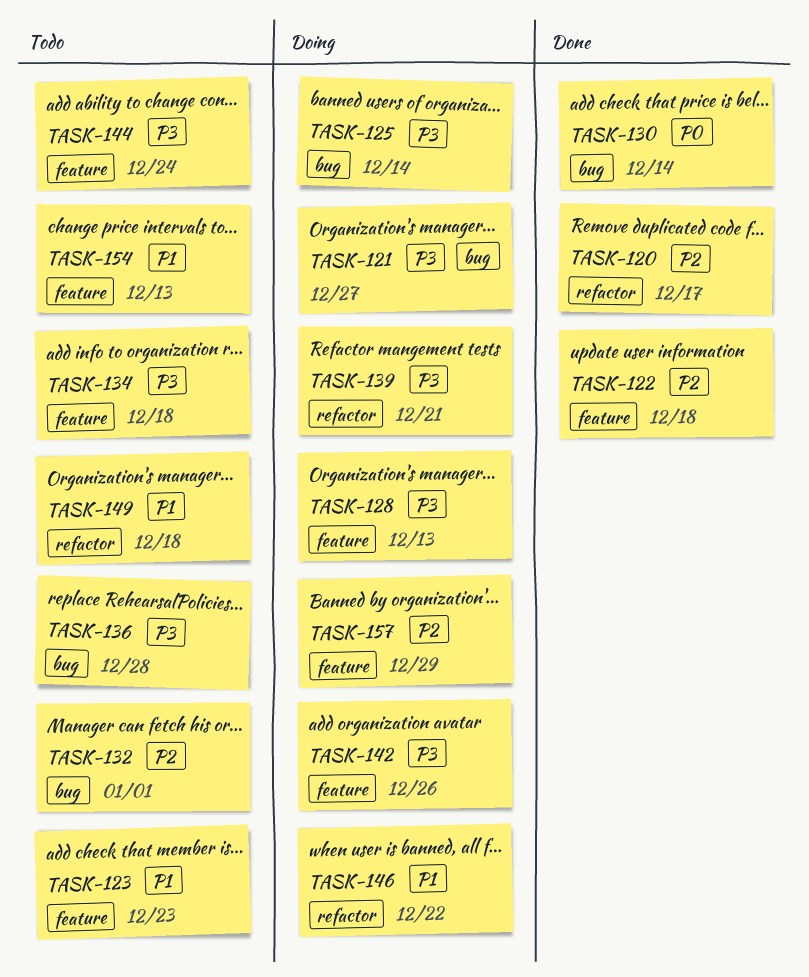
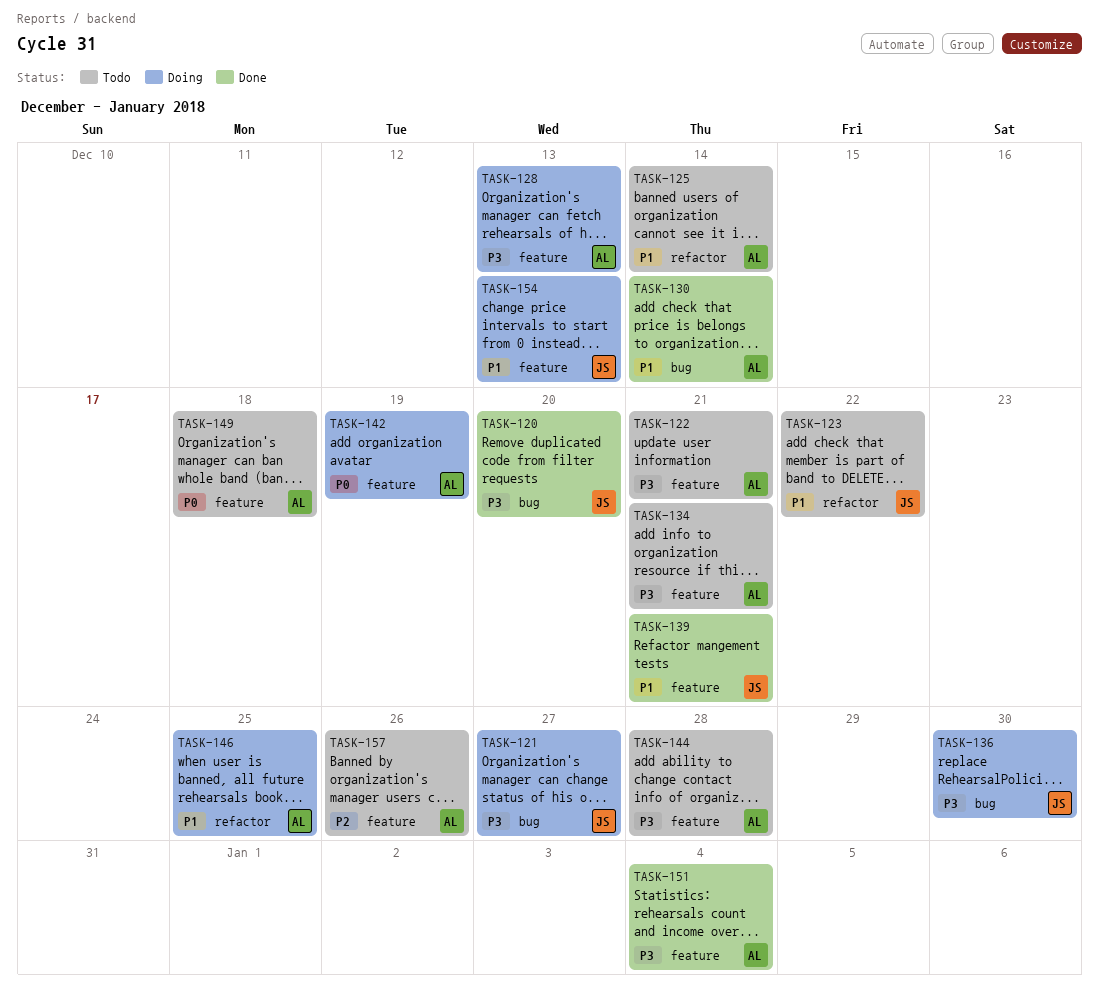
TASK-120, priority: P2 -> P3
TASK-120, label: refactor -> bug
TASK-120, due: Dec 17 -> Dec 20
TASK-122, status: Done -> Todo
TASK-122, priority: P2 -> P3
TASK-122, due: Dec 18 -> Dec 21
TASK-123, label: feature -> refactor
TASK-123, due: Dec 23 -> Dec 22
TASK-125, status: Doing -> Todo
TASK-125, priority: P3 -> P1
TASK-125, label: bug -> refactor
TASK-130, priority: P0 -> P1
TASK-132: present -> none
TASK-134, due: Dec 18 -> Dec 21
TASK-136, status: Todo -> Doing
TASK-136, due: Dec 28 -> Dec 30
TASK-139, status: Doing -> Done
TASK-139, priority: P3 -> P1
TASK-139, label: refactor -> feature
TASK-142, priority: P3 -> P0
TASK-142, due: Dec 26 -> Dec 19
TASK-144, due: Dec 24 -> Dec 28
TASK-146, due: Dec 22 -> Dec 25
TASK-149, priority: P1 -> P0
TASK-149, label: refactor -> feature
TASK-151: none -> present
TASK-154, status: Todo -> Doing
TASK-157, status: Doing -> Todo
TASK-157, due: Dec 29 -> Dec 26

